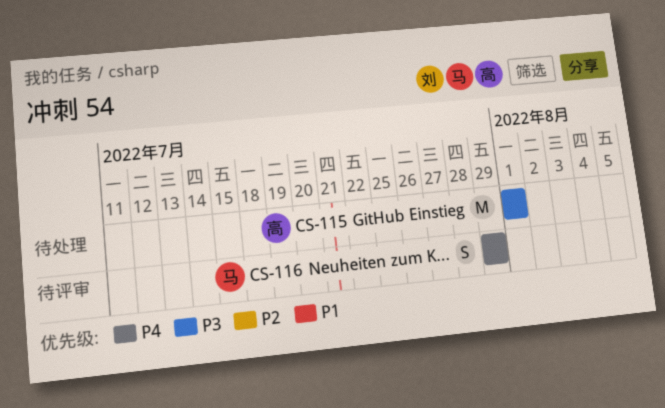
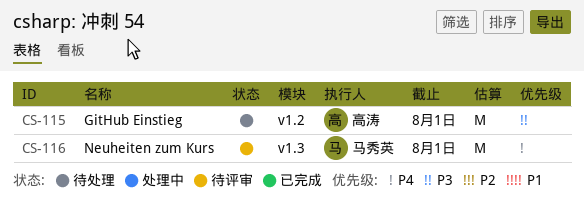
CS-116, estimate: S -> M
CS-116, due: Jul 29 -> Aug 1

